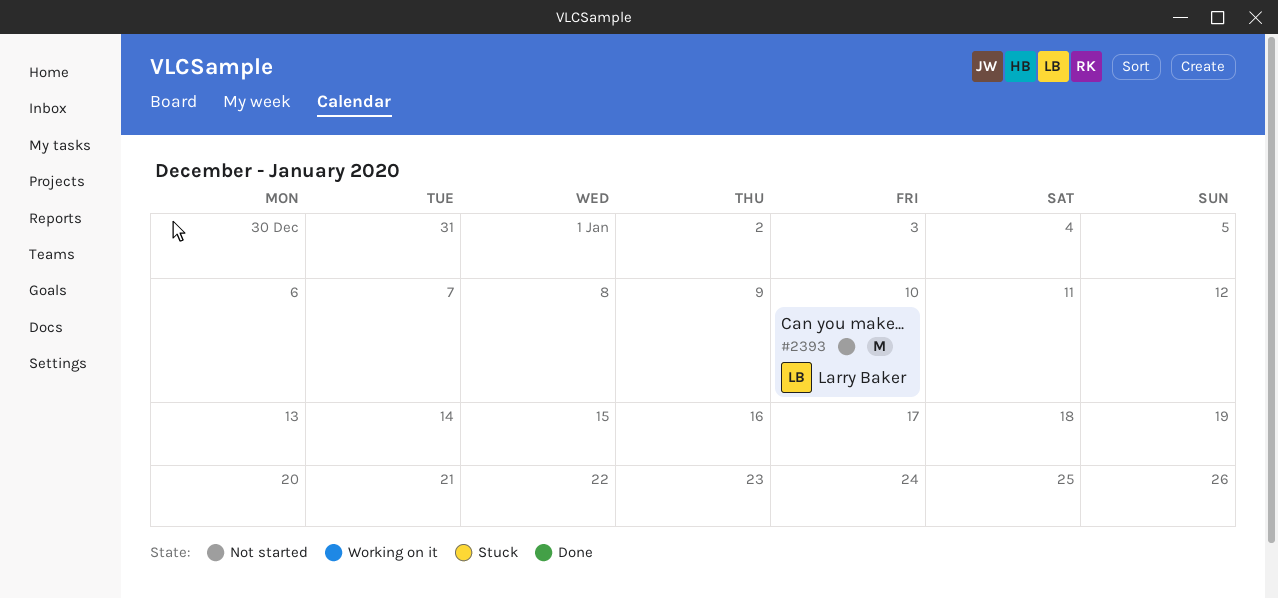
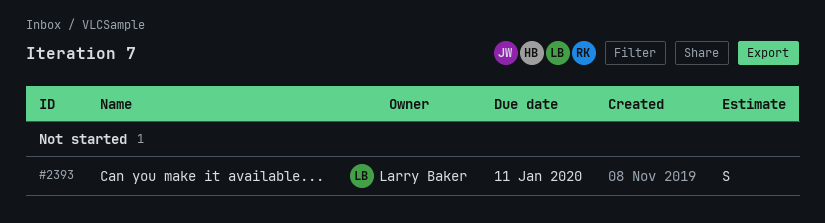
#2393, estimate: M -> S
#2393, due: Jan 10 -> Jan 11

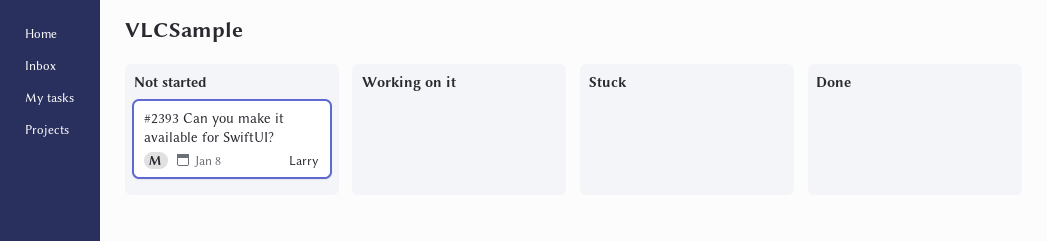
#2393, estimate: S -> M
#2393, due: Jan 11 -> Jan 8

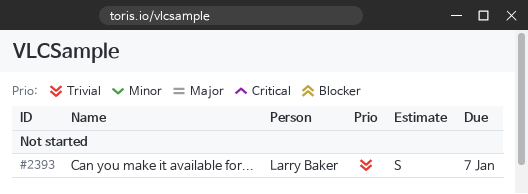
#2393, estimate: M -> S
#2393, due: Jan 8 -> Jan 7

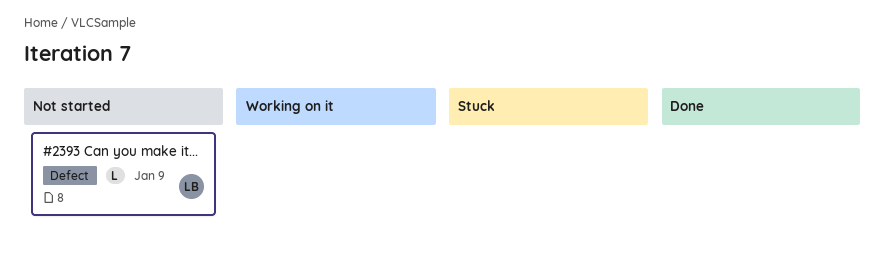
#2393, estimate: S -> L
#2393, due: Jan 7 -> Jan 9

